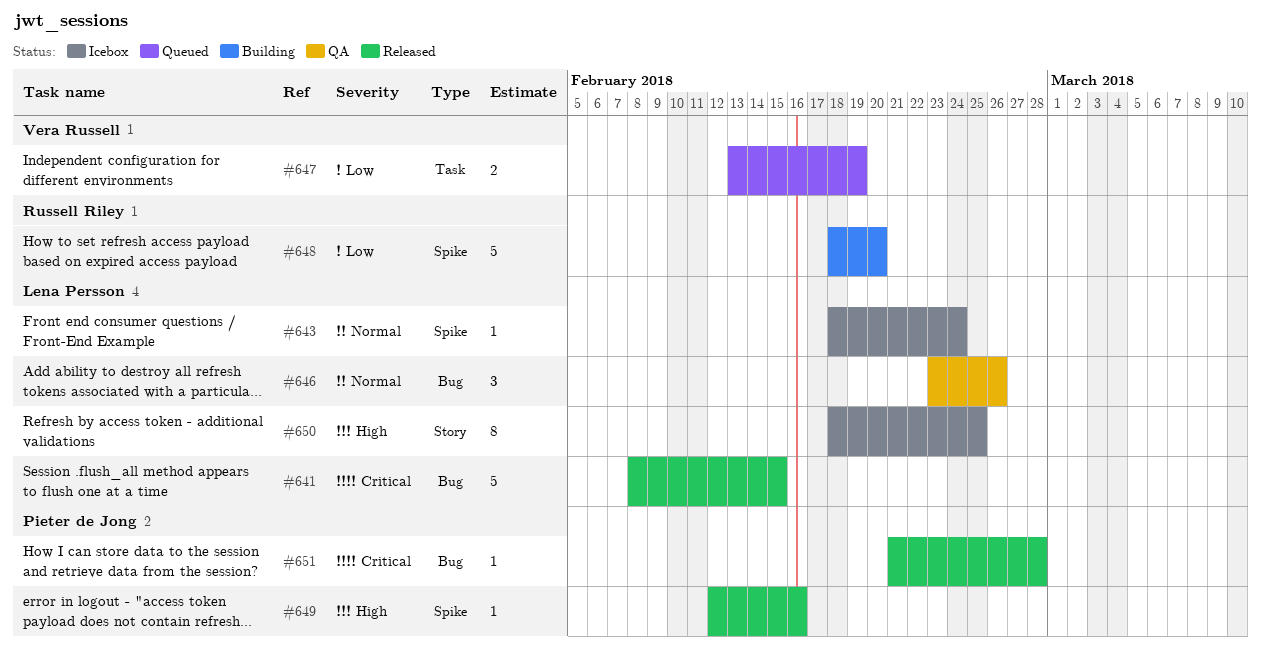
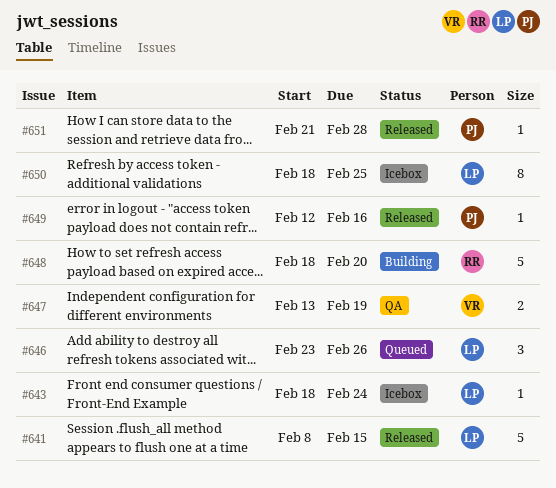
#646, status: QA -> Queued
#647, status: Queued -> QA

